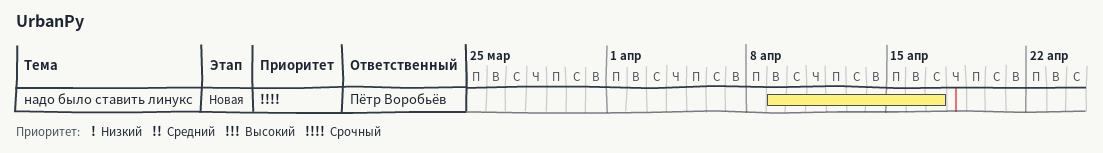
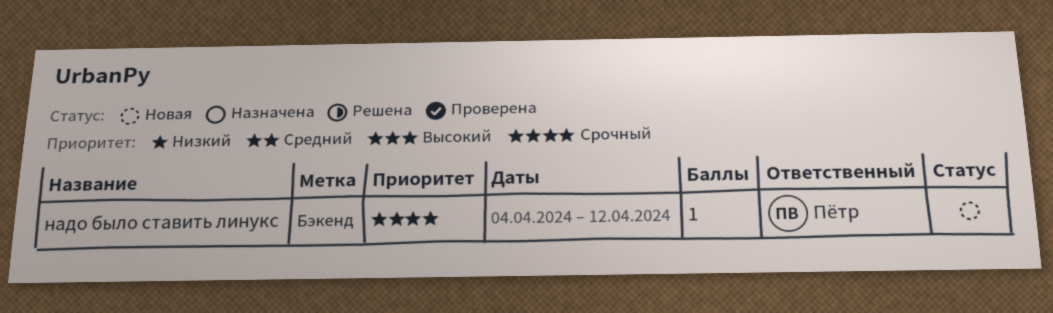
надо было ставить линукс, start: Apr 9 -> Apr 4
надо было ставить линукс, due: Apr 17 -> Apr 12

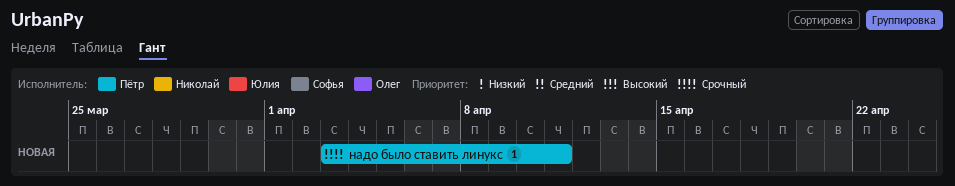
надо было ставить линукс, start: Apr 4 -> Apr 3
надо было ставить линукс, due: Apr 12 -> Apr 11

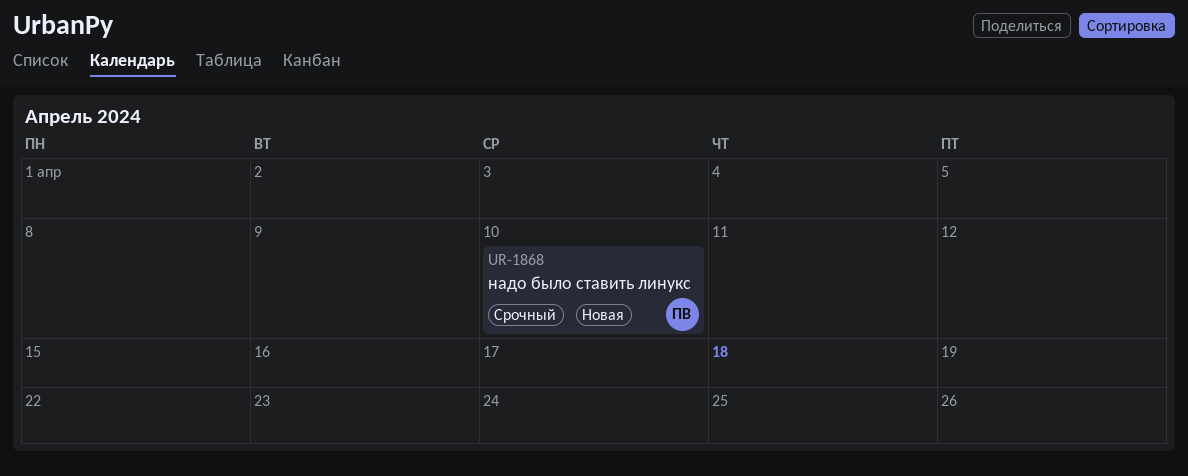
надо было ставить линукс, due: Apr 11 -> Apr 10

